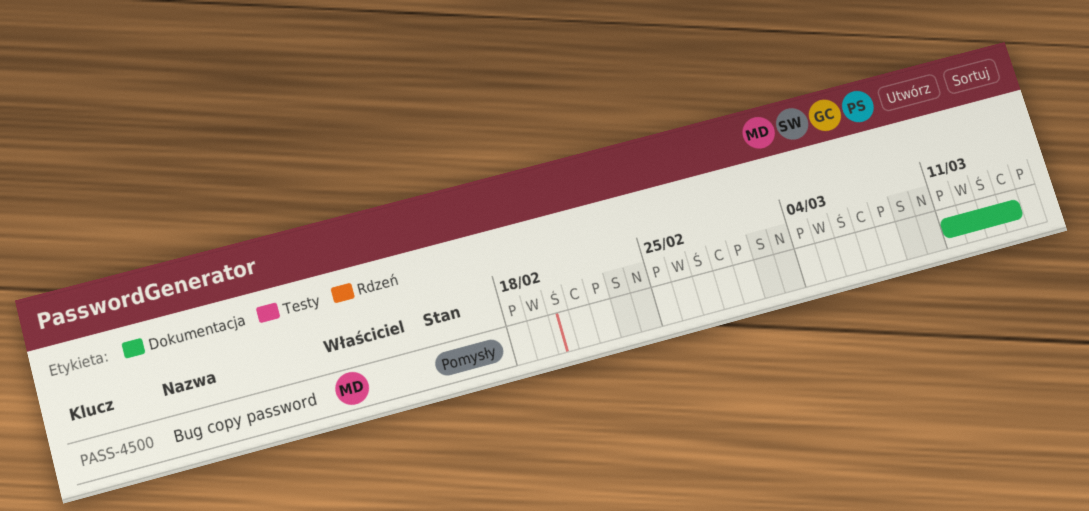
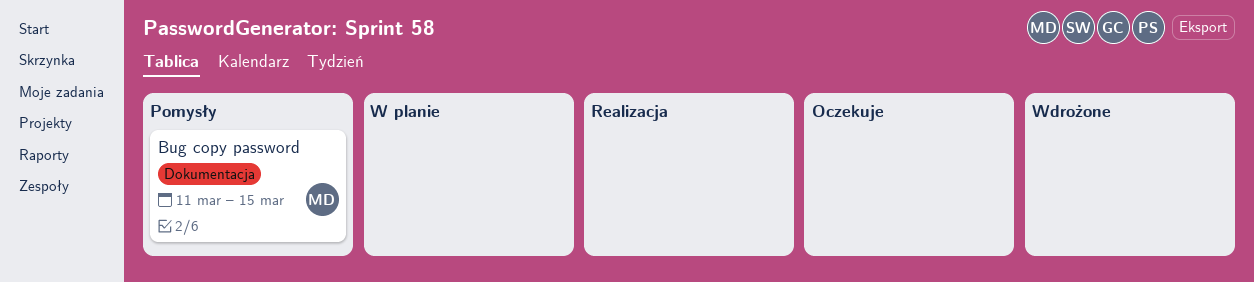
Bug copy password, due: Mar 14 -> Mar 15

